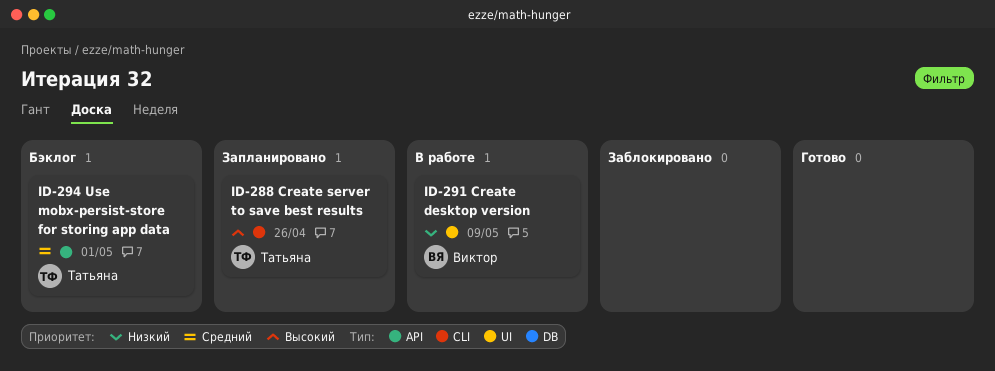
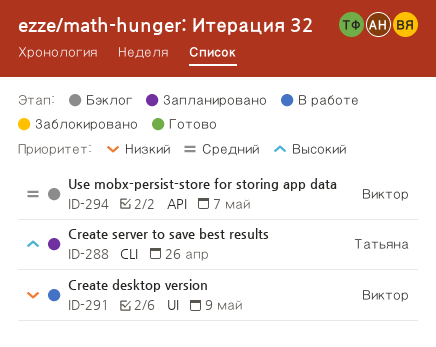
ID-294, owner: Татьяна -> Виктор
ID-294, due: May 1 -> May 7

